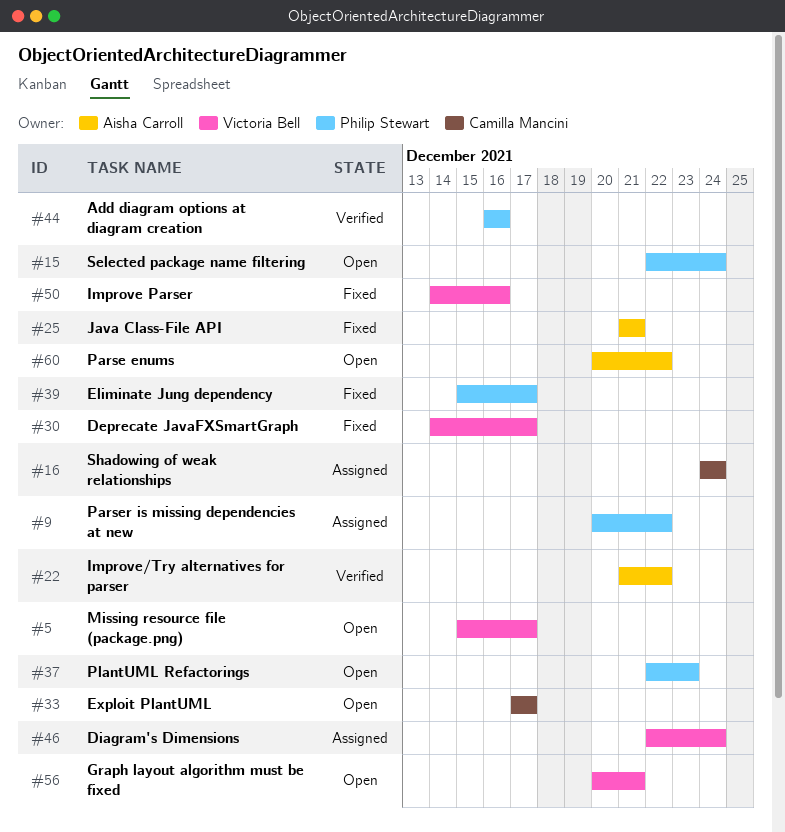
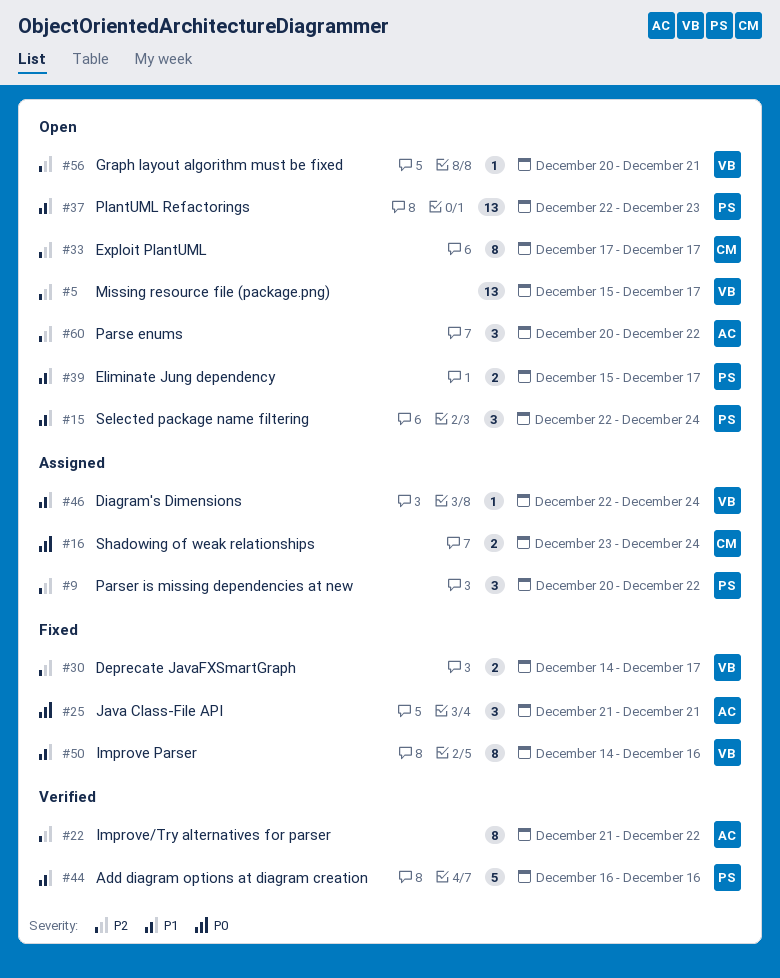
#16, start: Dec 24 -> Dec 23
#39, status: Fixed -> Open

